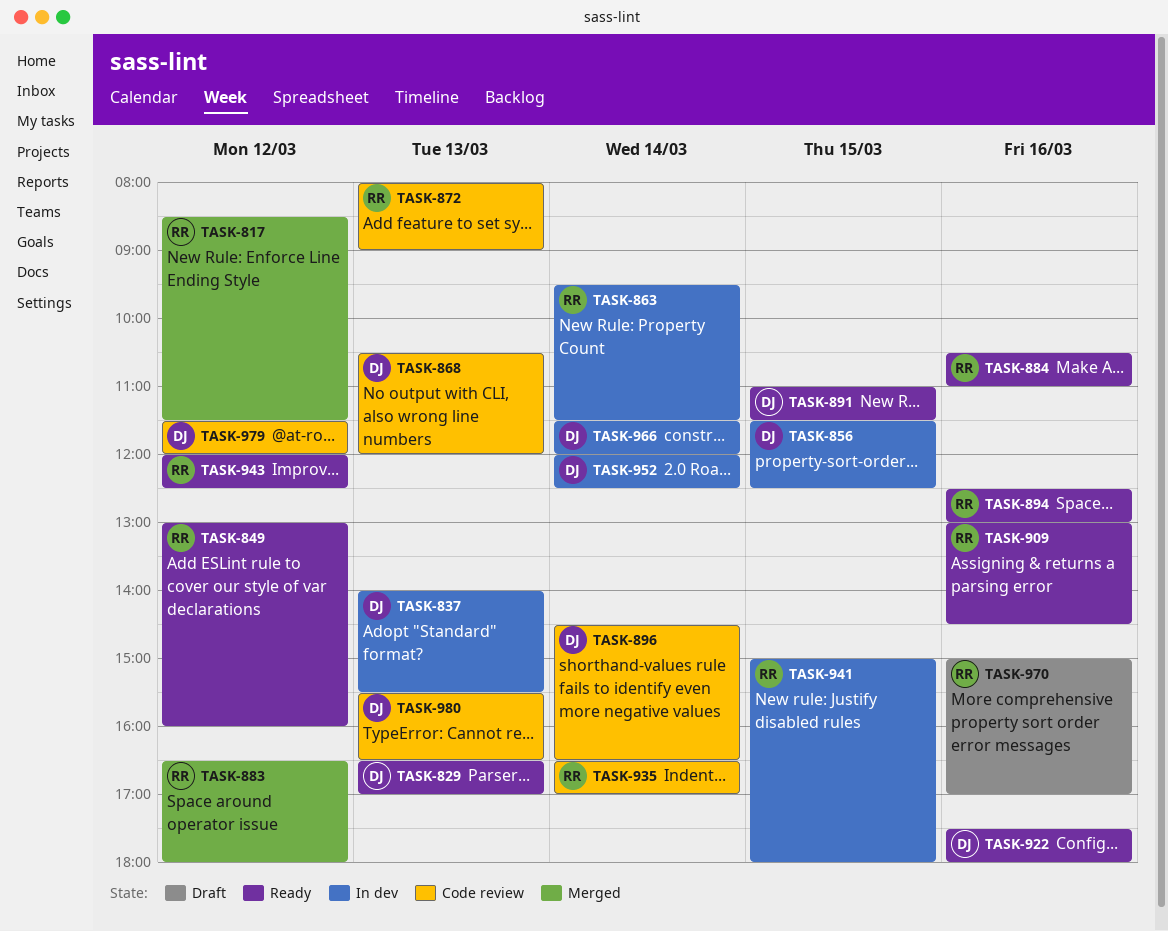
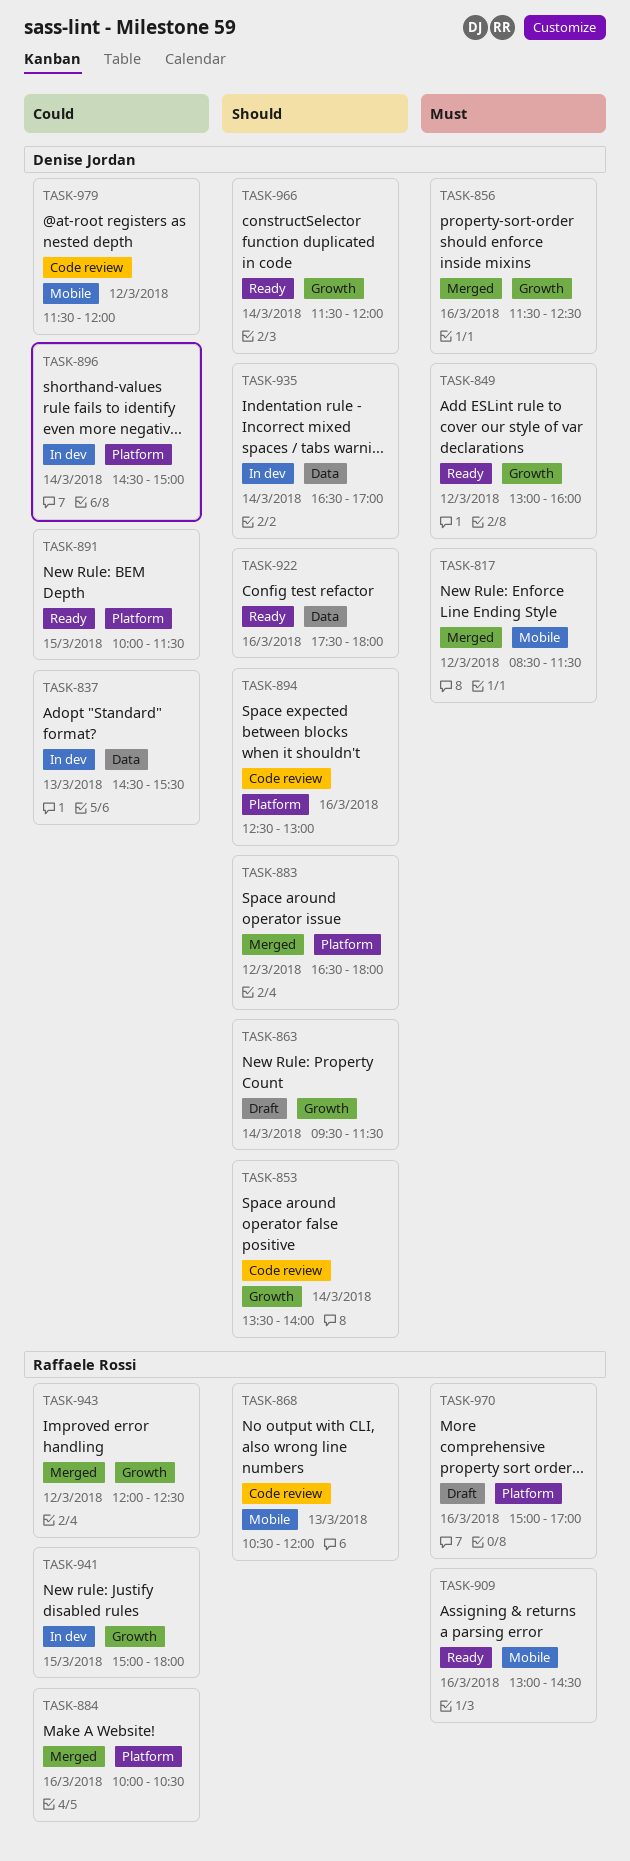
TASK-817, owner: Raffaele Rossi -> Denise Jordan
TASK-829: present -> none
TASK-837, begins: 14:00 -> 14:30
TASK-849, owner: Raffaele Rossi -> Denise Jordan
TASK-853: none -> present
TASK-856, status: In dev -> Merged
TASK-856, day: Mar 15 -> Mar 16
TASK-863, status: In dev -> Draft
TASK-863, owner: Raffaele Rossi -> Denise Jordan
TASK-868, owner: Denise Jordan -> Raffaele Rossi
TASK-872: present -> none
TASK-883, owner: Raffaele Rossi -> Denise Jordan
TASK-884, status: Ready -> Merged
TASK-884, begins: 10:30 -> 10:00
TASK-884, ends: 11:00 -> 10:30
TASK-891, begins: 11:00 -> 10:00
TASK-894, status: Ready -> Code review
TASK-894, owner: Raffaele Rossi -> Denise Jordan
TASK-896, status: Code review -> In dev
TASK-896, ends: 16:30 -> 15:00
TASK-935, status: Code review -> In dev
TASK-935, owner: Raffaele Rossi -> Denise Jordan
TASK-943, status: Ready -> Merged
TASK-952: present -> none
TASK-966, status: In dev -> Ready
TASK-980: present -> none

